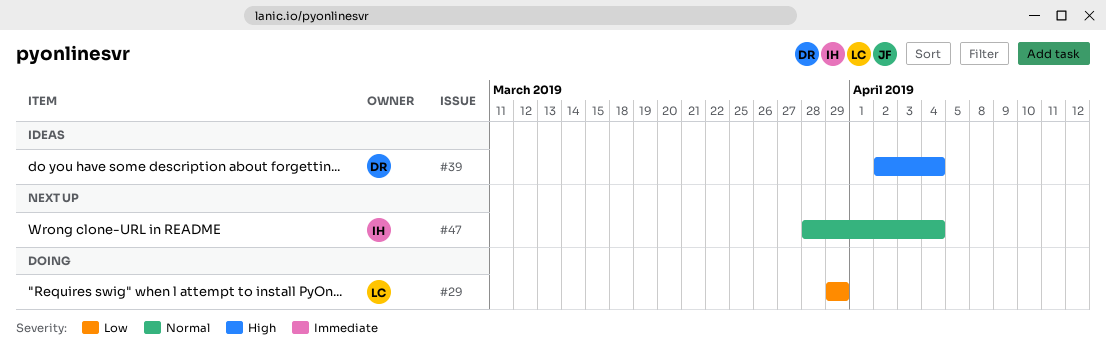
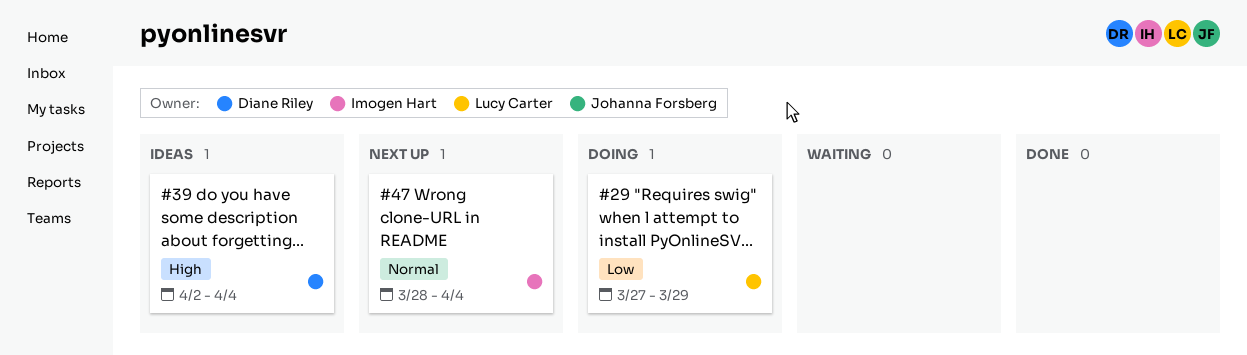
#29, start: Mar 29 -> Mar 27

